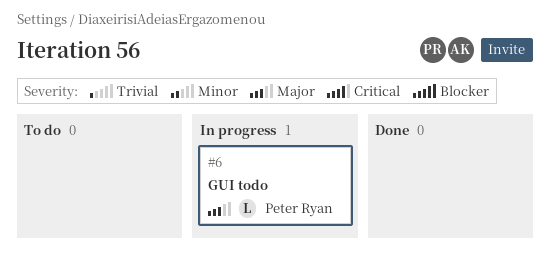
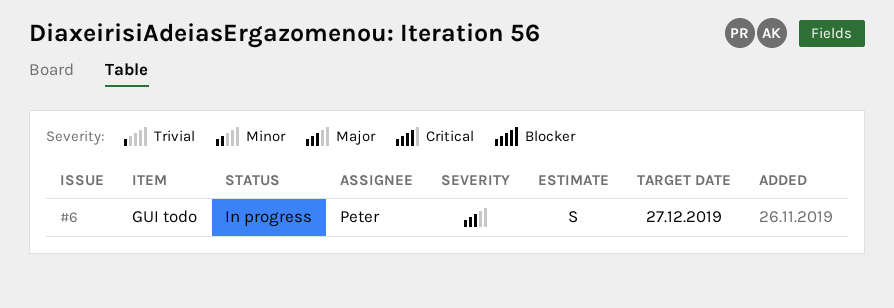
#6, estimate: L -> S

